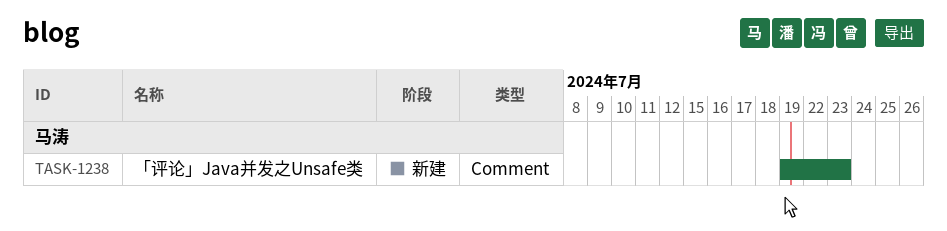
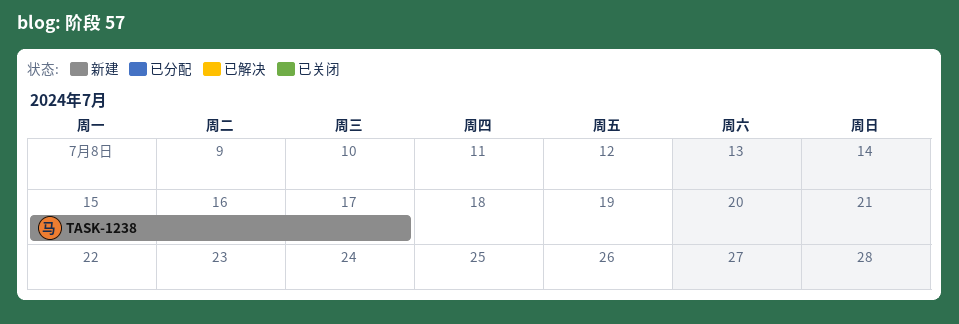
TASK-1238, start: Jul 19 -> Jul 15
TASK-1238, due: Jul 23 -> Jul 17

